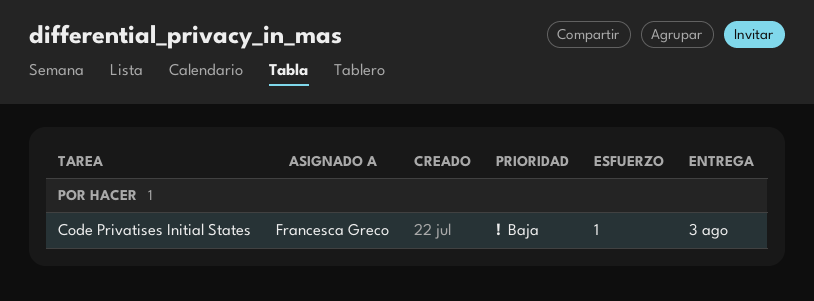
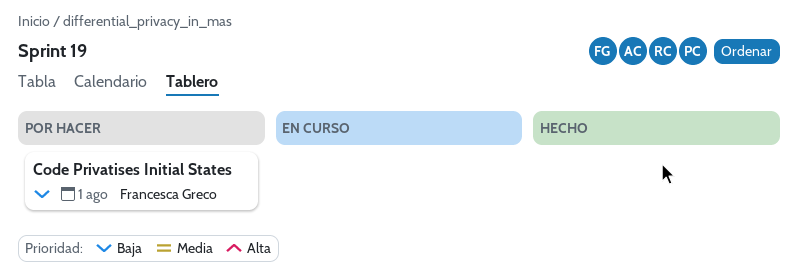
Code Privatises Initial States, due: Aug 3 -> Aug 1

